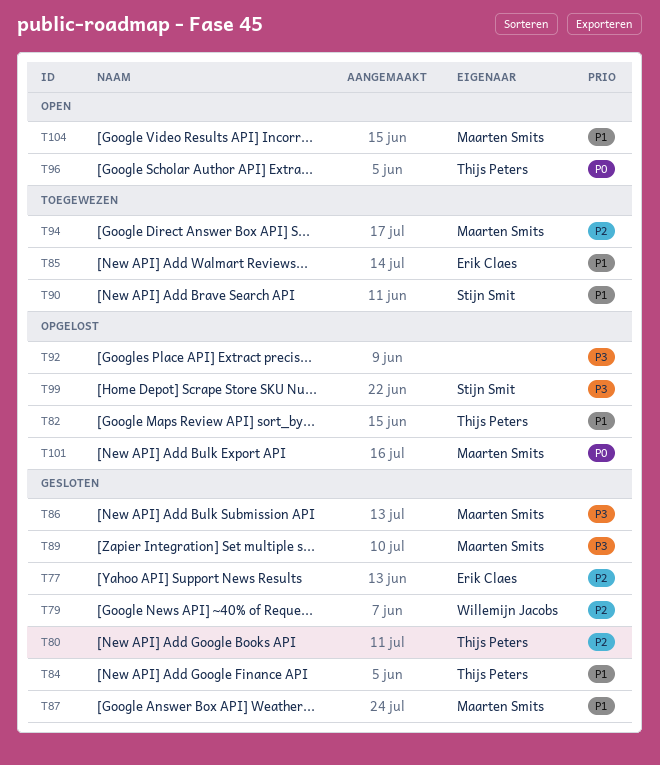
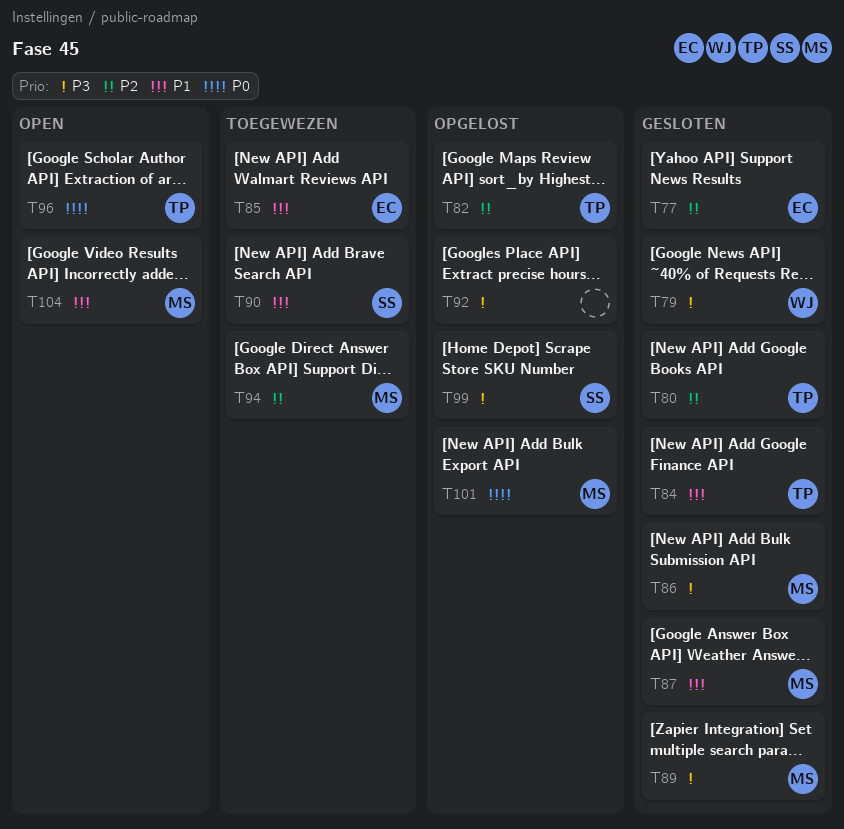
T79, priority: P2 -> P3
T82, priority: P1 -> P2

